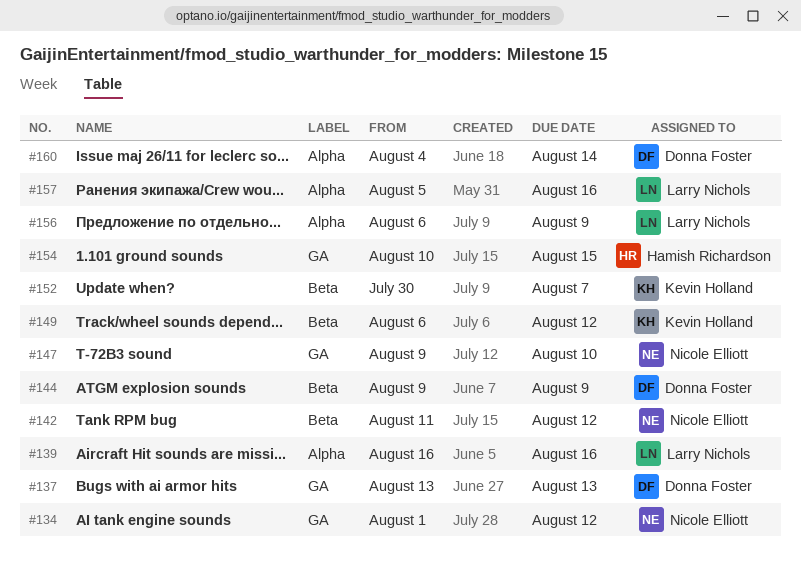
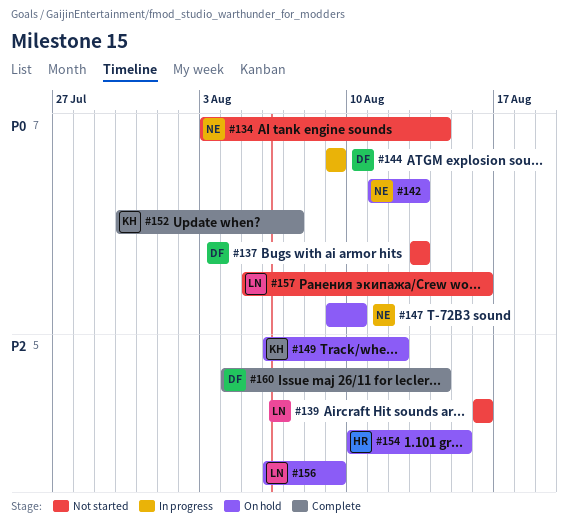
#134, start: Aug 1 -> Aug 3
#134, due: Aug 12 -> Aug 14
#142, due: Aug 12 -> Aug 13

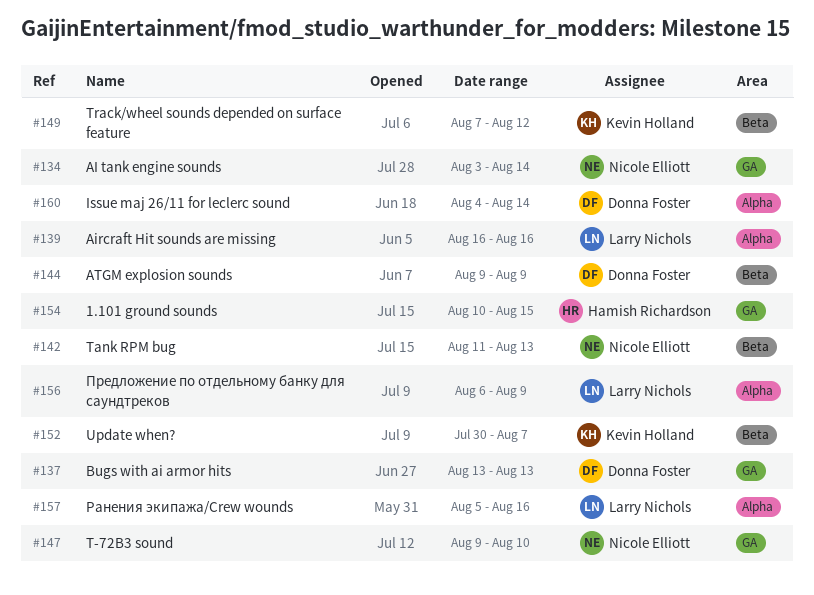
#149, start: Aug 6 -> Aug 7

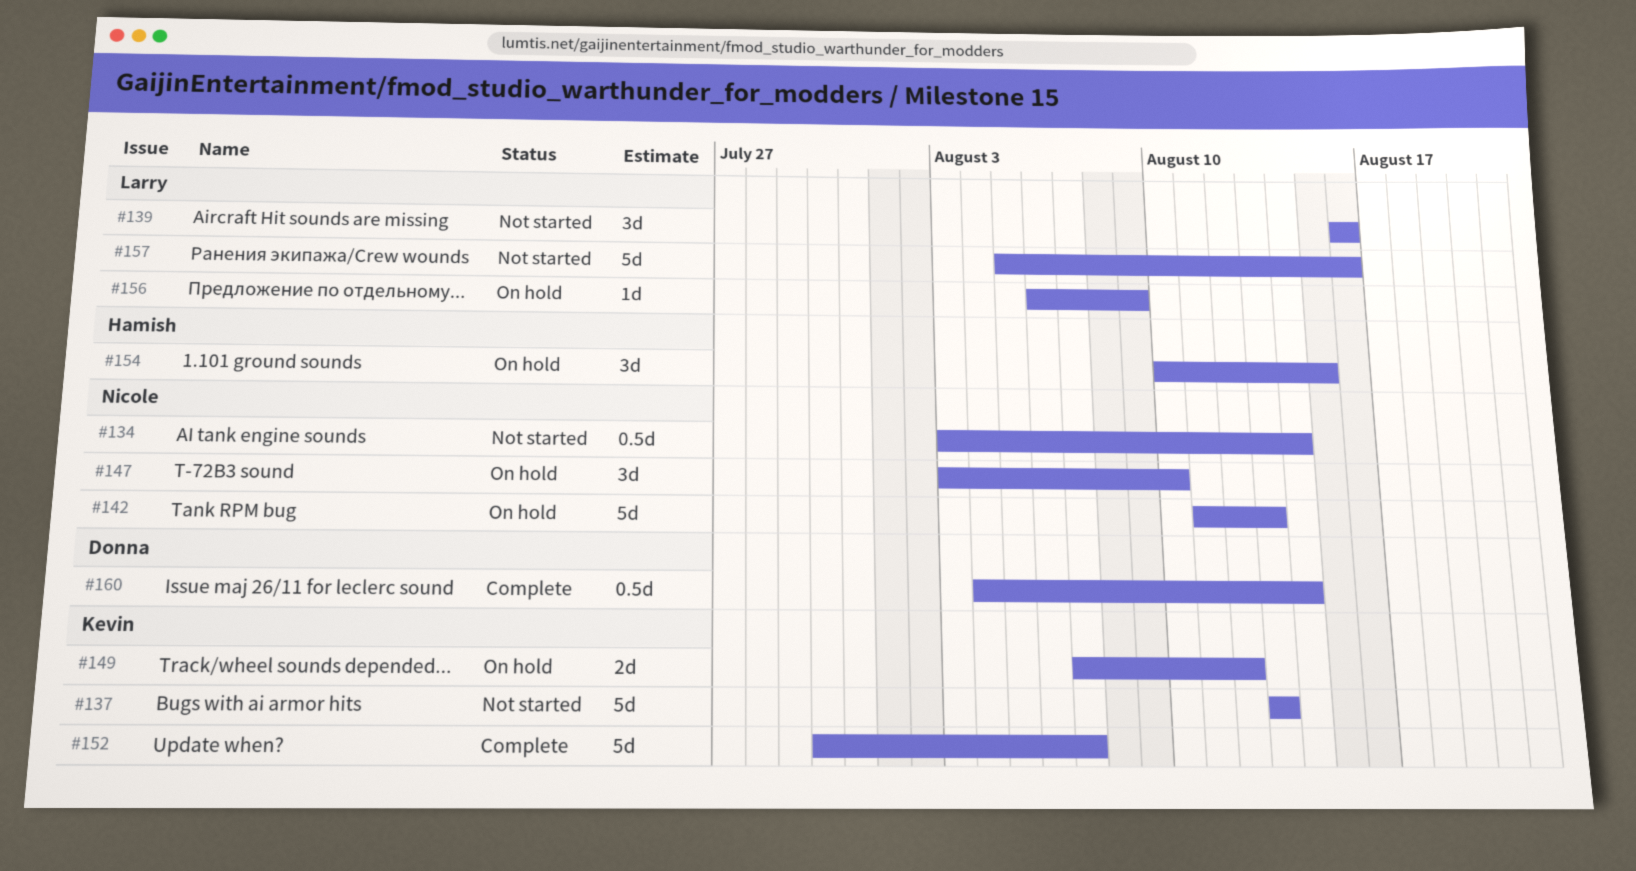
#137, owner: Donna Foster -> Kevin Holland
#144: present -> none
#147, start: Aug 9 -> Aug 3

